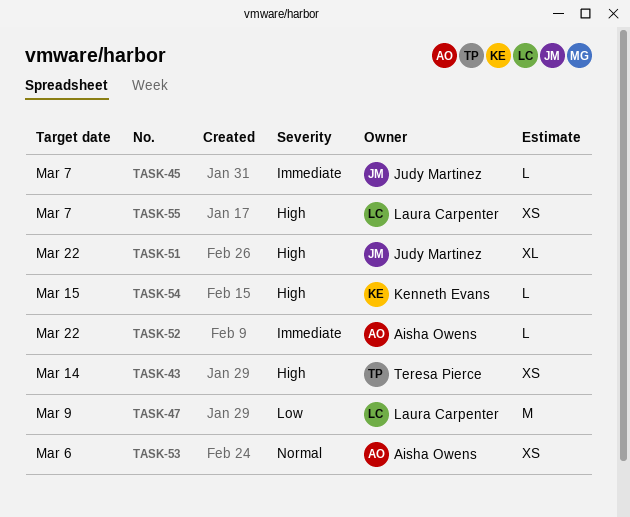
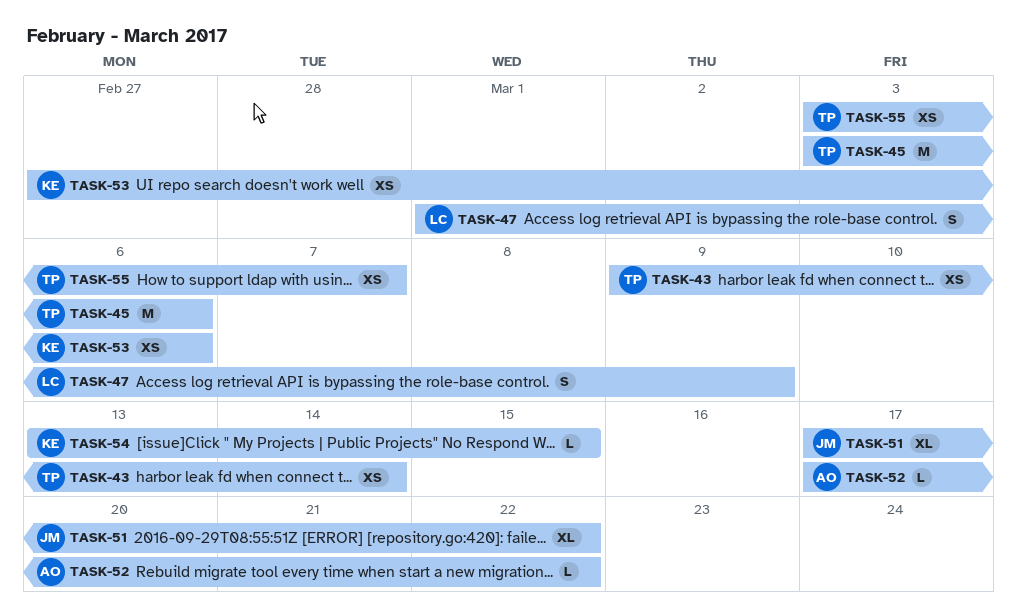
TASK-45, owner: Judy Martinez -> Teresa Pierce
TASK-45, estimate: L -> M
TASK-45, due: Mar 7 -> Mar 6
TASK-47, estimate: M -> S
TASK-53, owner: Aisha Owens -> Kenneth Evans
TASK-55, owner: Laura Carpenter -> Teresa Pierce

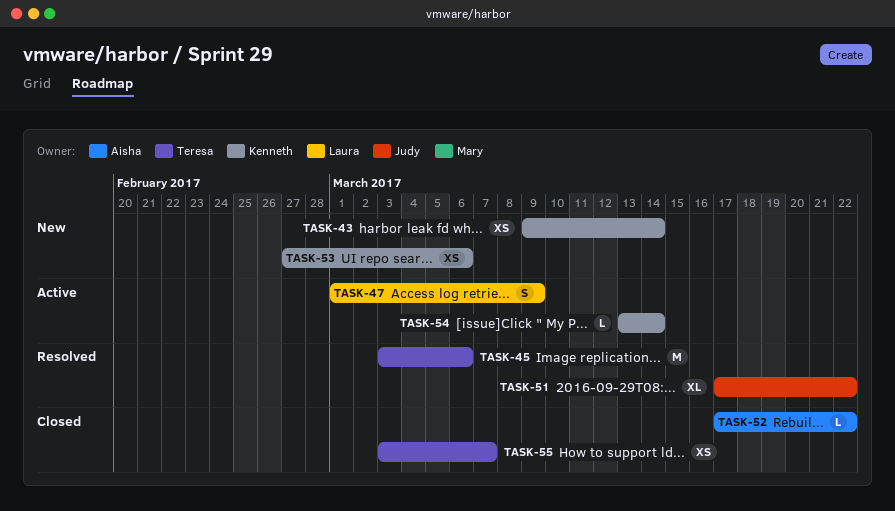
TASK-43, owner: Teresa -> Kenneth
TASK-54, due: Mar 15 -> Mar 14

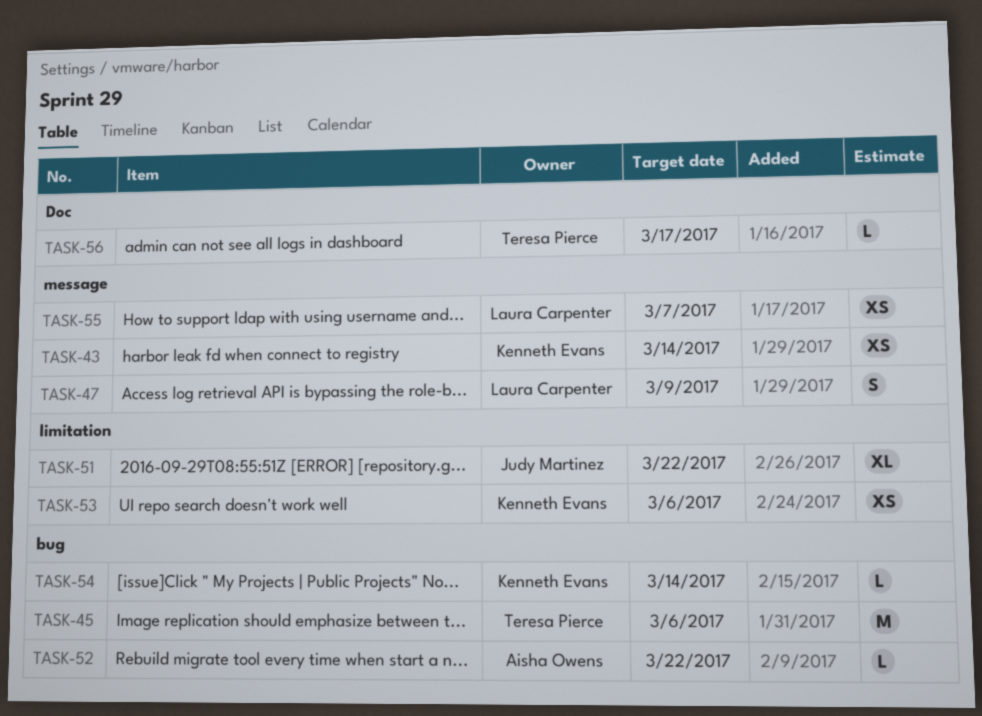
TASK-55, owner: Teresa Pierce -> Laura Carpenter
TASK-56: none -> present

